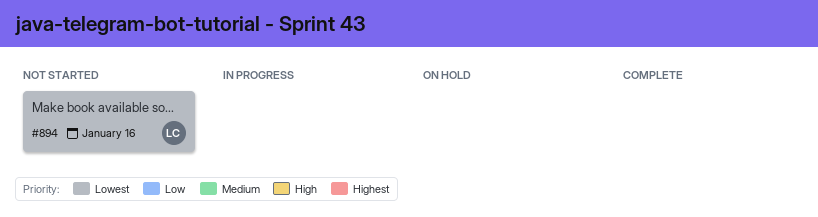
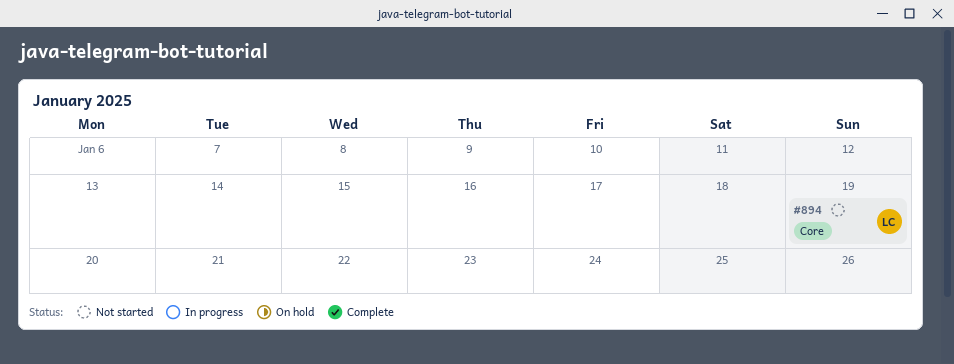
#894, due: Jan 16 -> Jan 19

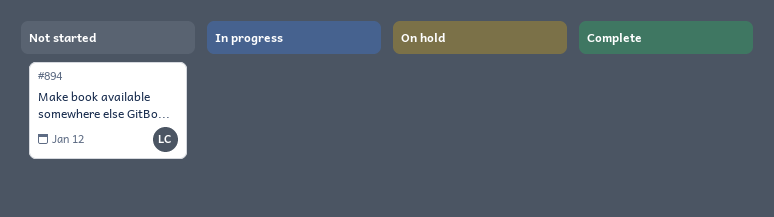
#894, due: Jan 19 -> Jan 12

